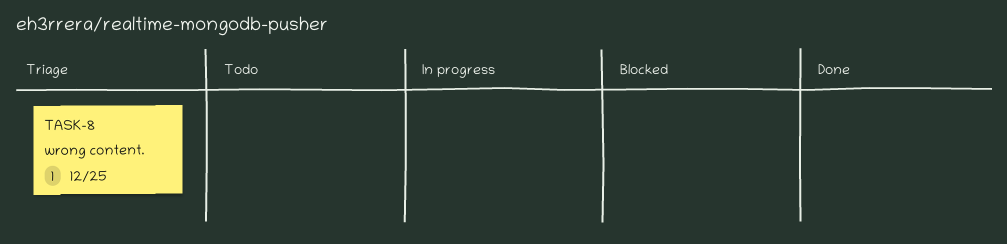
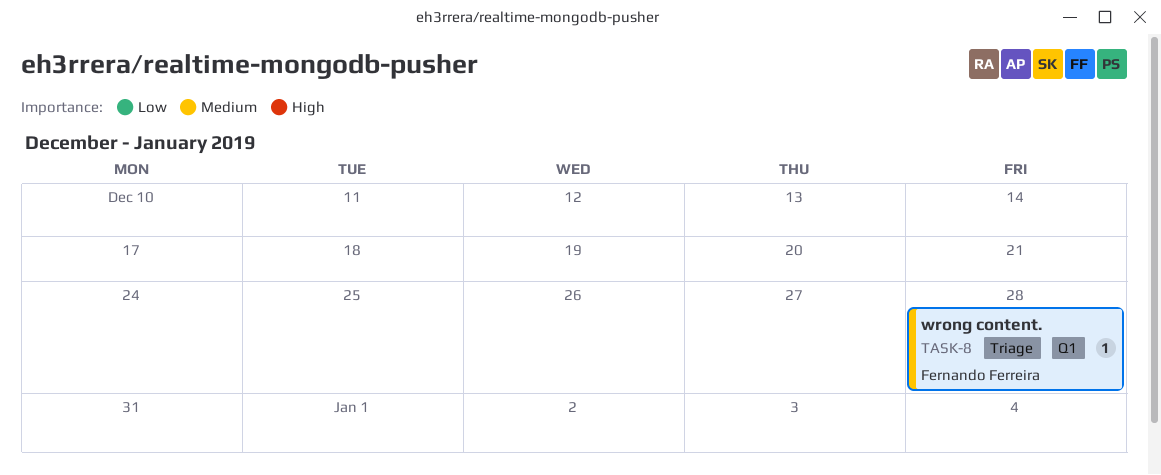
TASK-8, due: Dec 25 -> Dec 28

